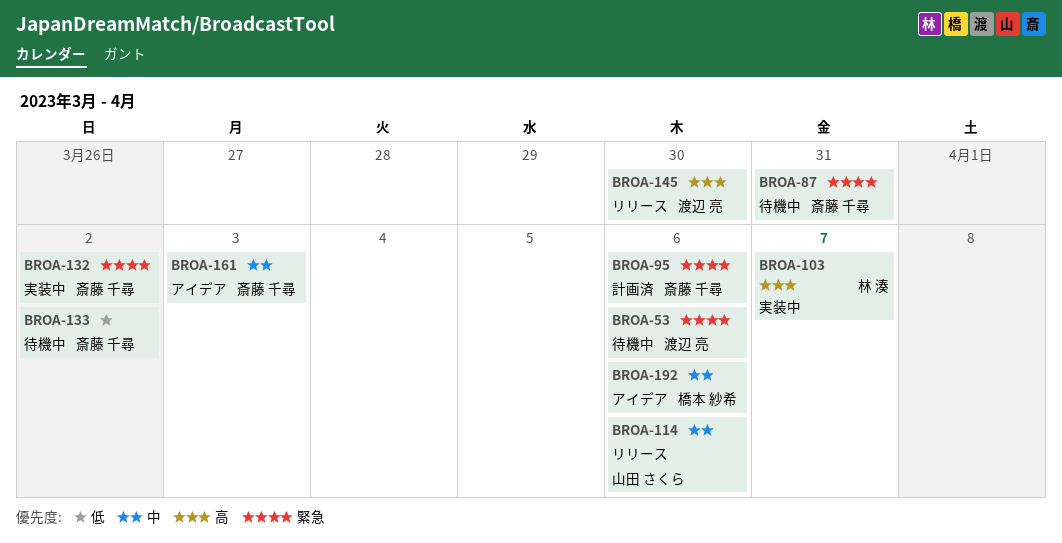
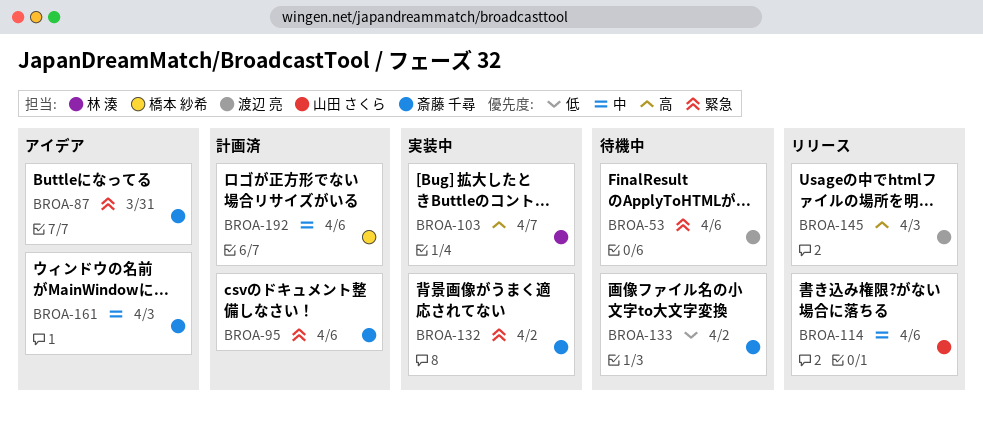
BROA-87, status: 待機中 -> アイデア
BROA-145, due: Mar 30 -> Apr 3
BROA-192, status: アイデア -> 計画済

